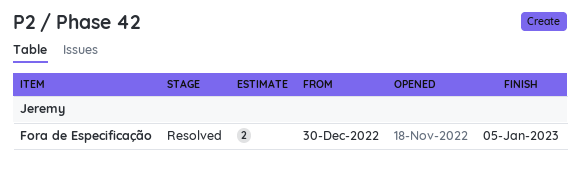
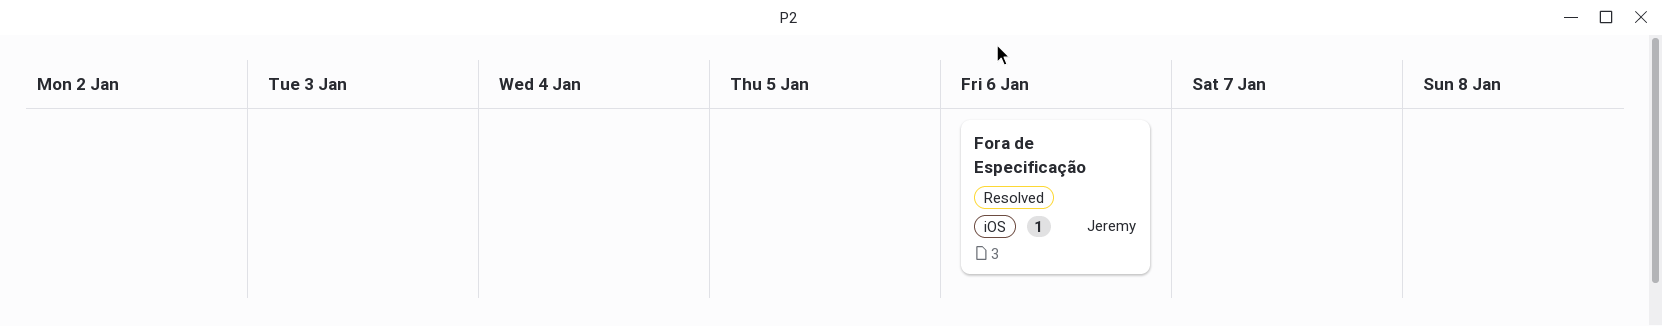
Fora de Especificação, estimate: 2 -> 1
Fora de Especificação, due: Jan 5 -> Jan 6

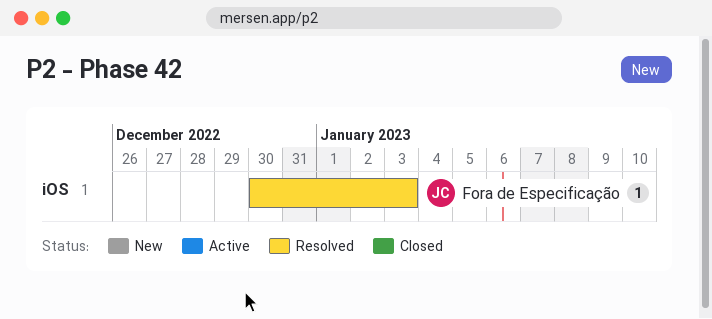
Fora de Especificação, due: Jan 6 -> Jan 3

